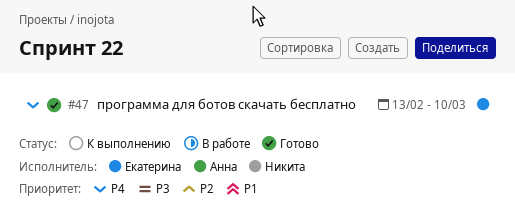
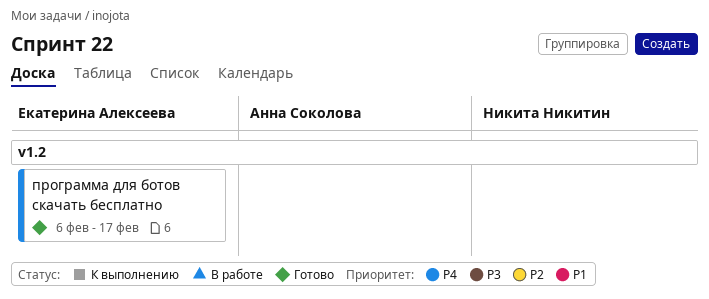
программа для ботов скачать бесплатно, start: Feb 13 -> Feb 6
программа для ботов скачать бесплатно, due: Mar 10 -> Feb 17

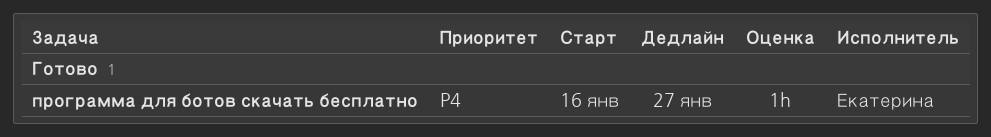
программа для ботов скачать бесплатно, start: Feb 6 -> Jan 16
программа для ботов скачать бесплатно, due: Feb 17 -> Jan 27

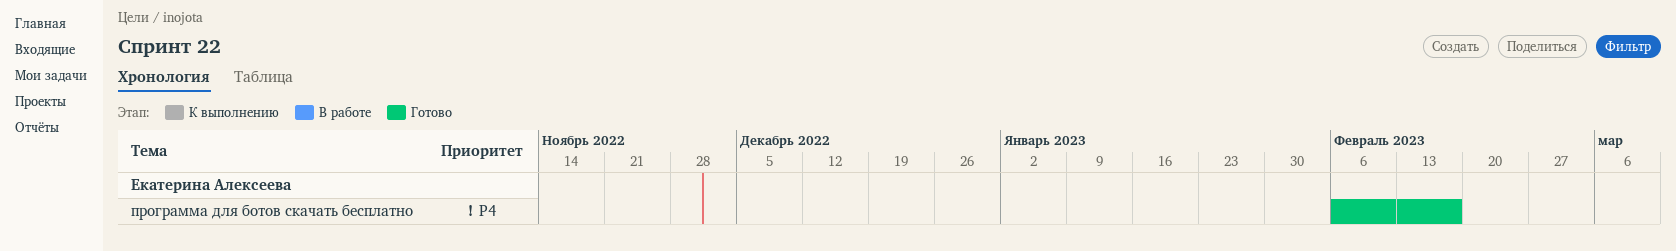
программа для ботов скачать бесплатно, start: Jan 16 -> Feb 6
программа для ботов скачать бесплатно, due: Jan 27 -> Feb 17

